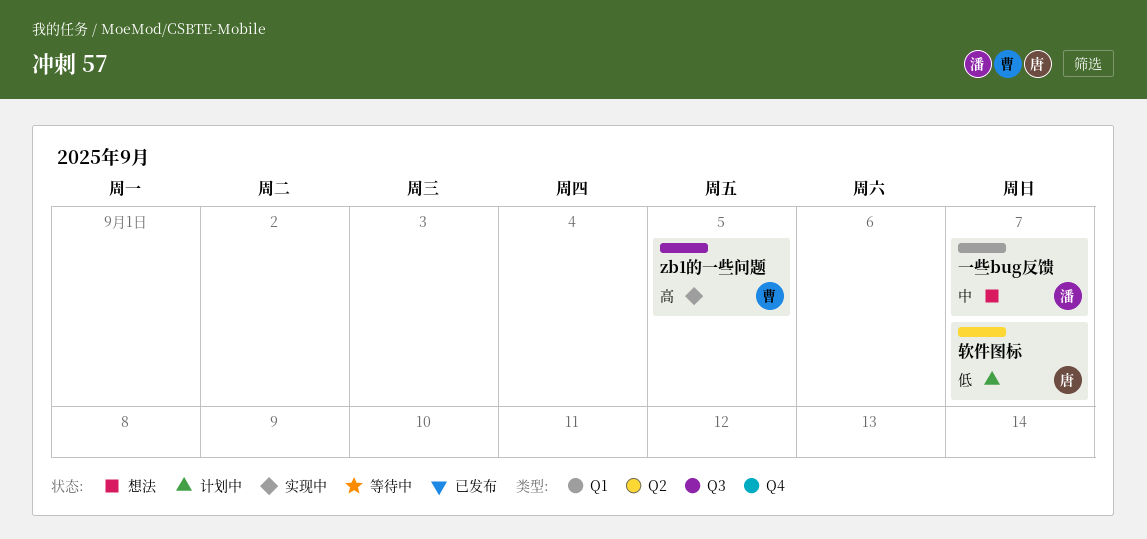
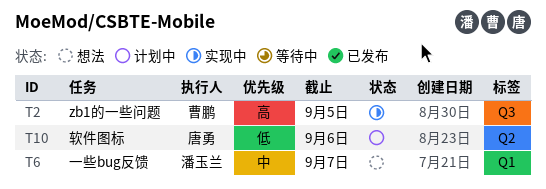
软件图标, due: Sep 7 -> Sep 6

